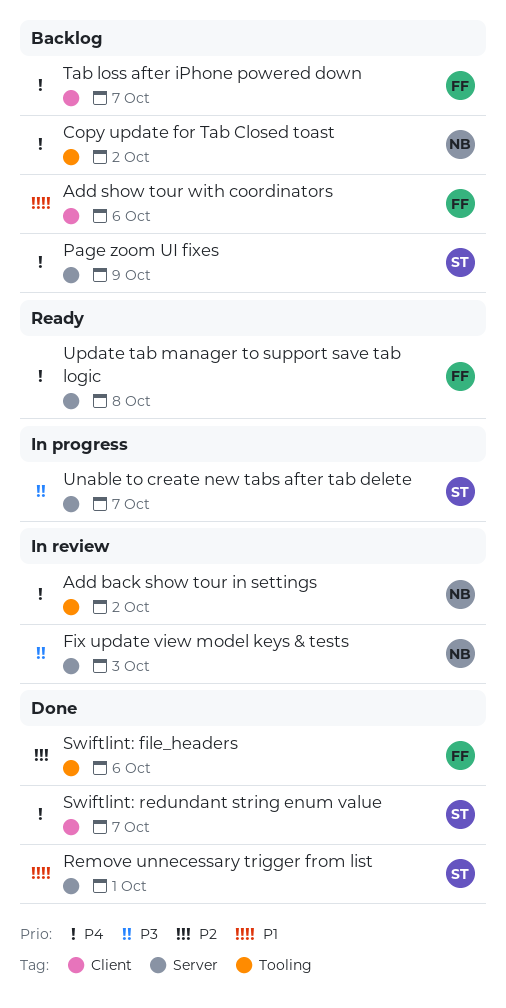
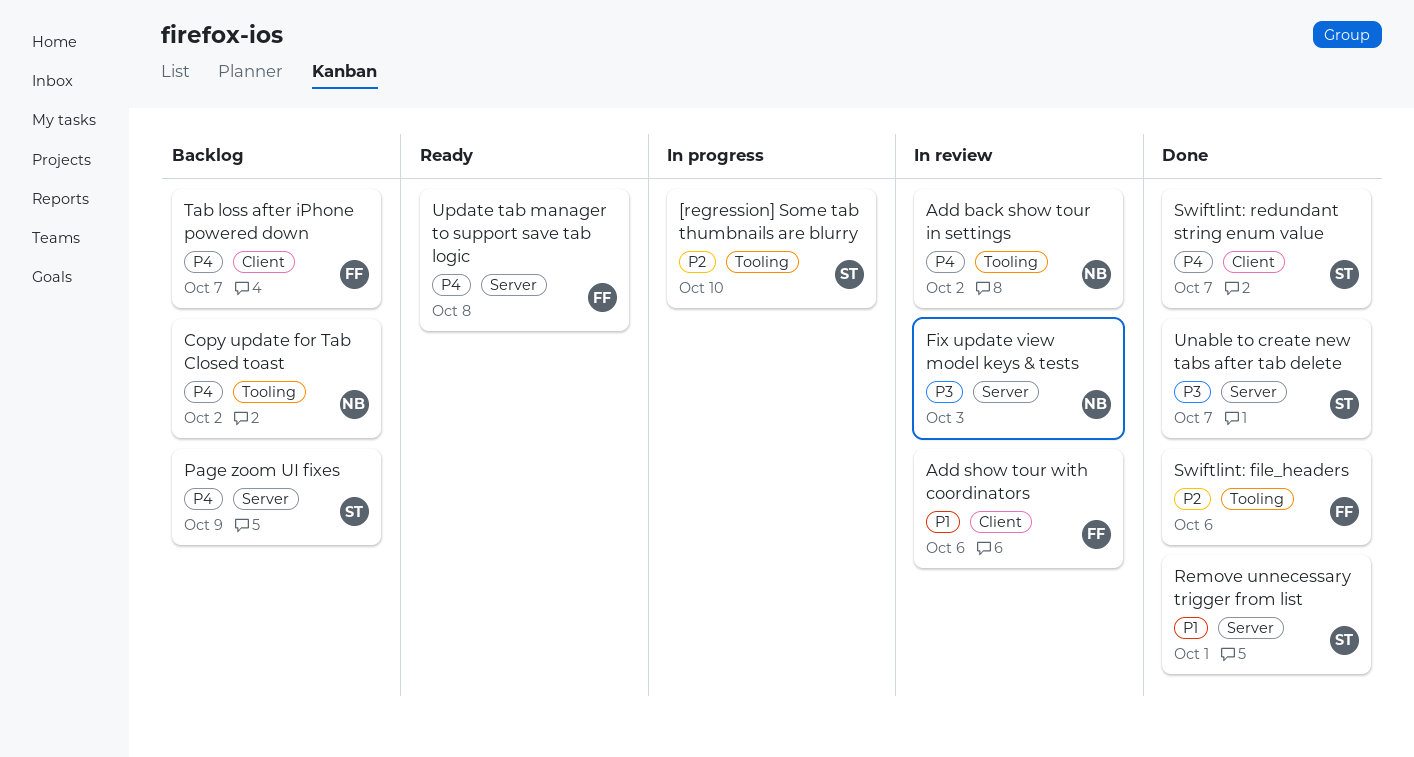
[regression] Some tab thumbnails are blurry: none -> present
Add show tour with coordinators, status: Backlog -> In review
Unable to create new tabs after tab delete, status: In progress -> Done

